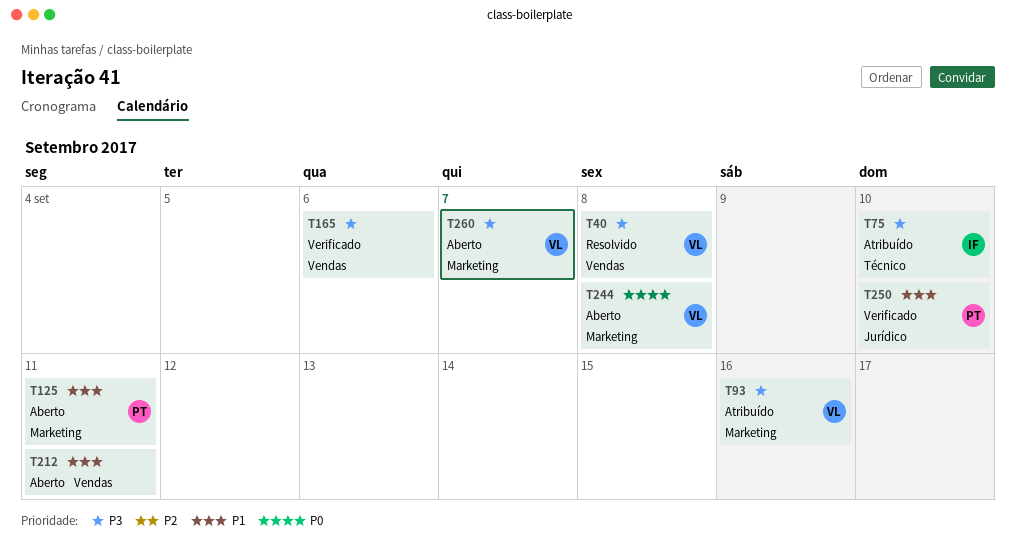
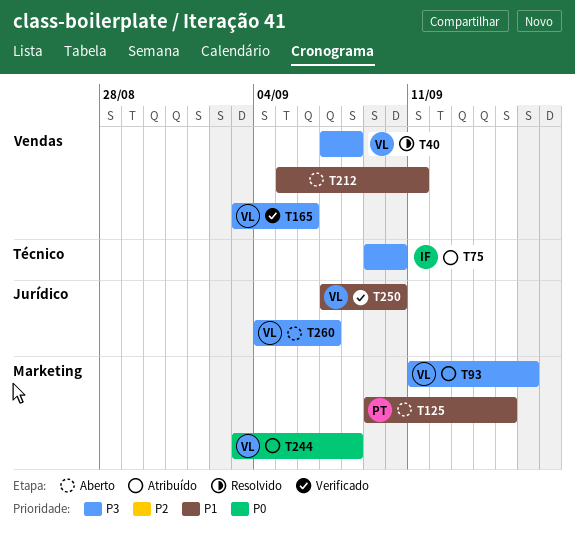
T125, due: Sep 11 -> Sep 15
T165, owner: none -> VL
T244, status: Aberto -> Atribuído
T250, owner: PT -> VL
T260, label: Marketing -> Jurídico

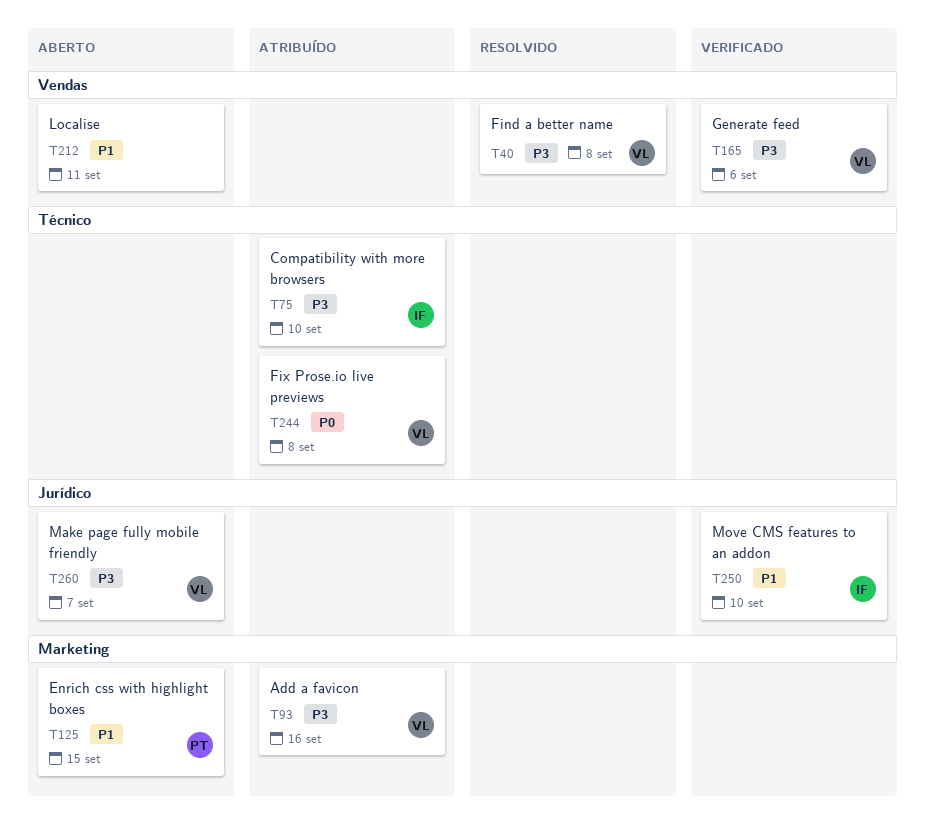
T244, label: Marketing -> Técnico
T250, owner: VL -> IF

